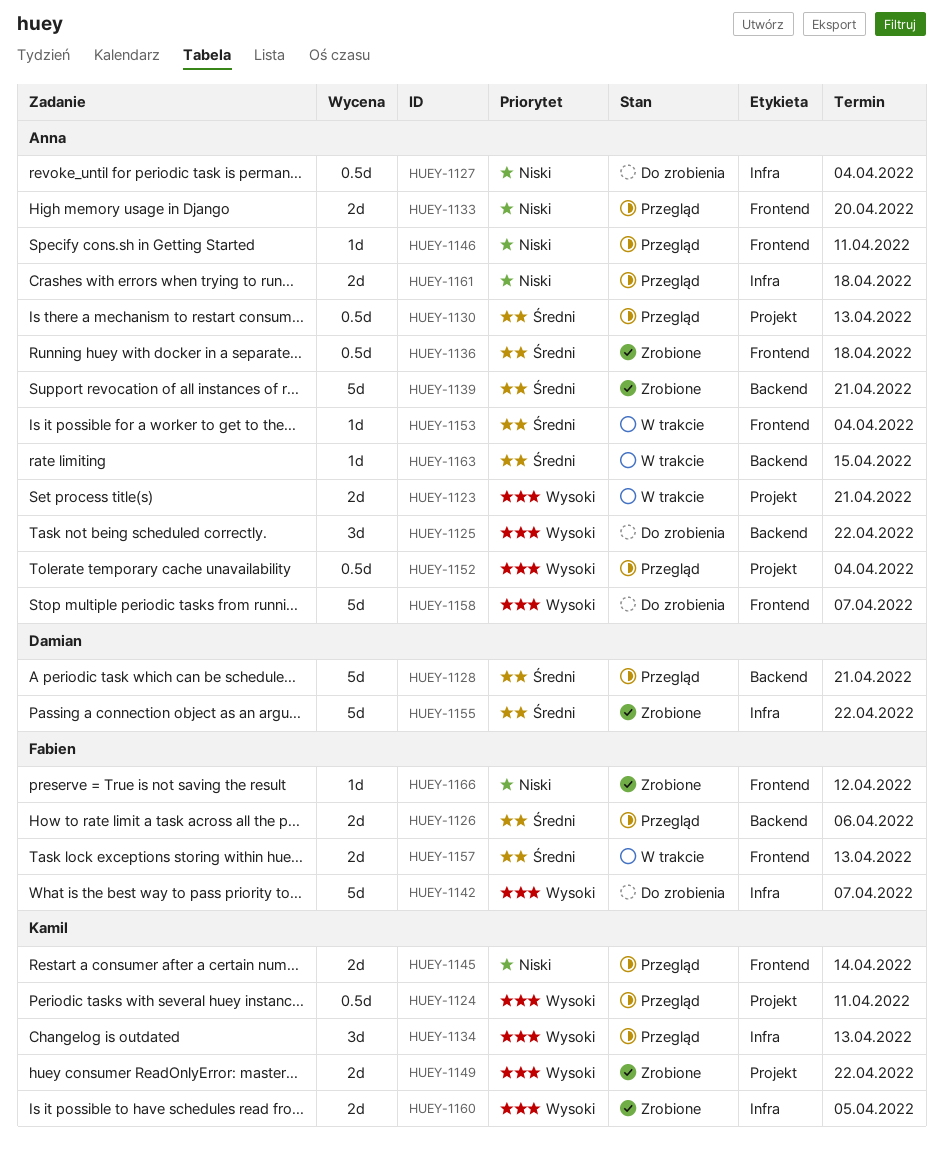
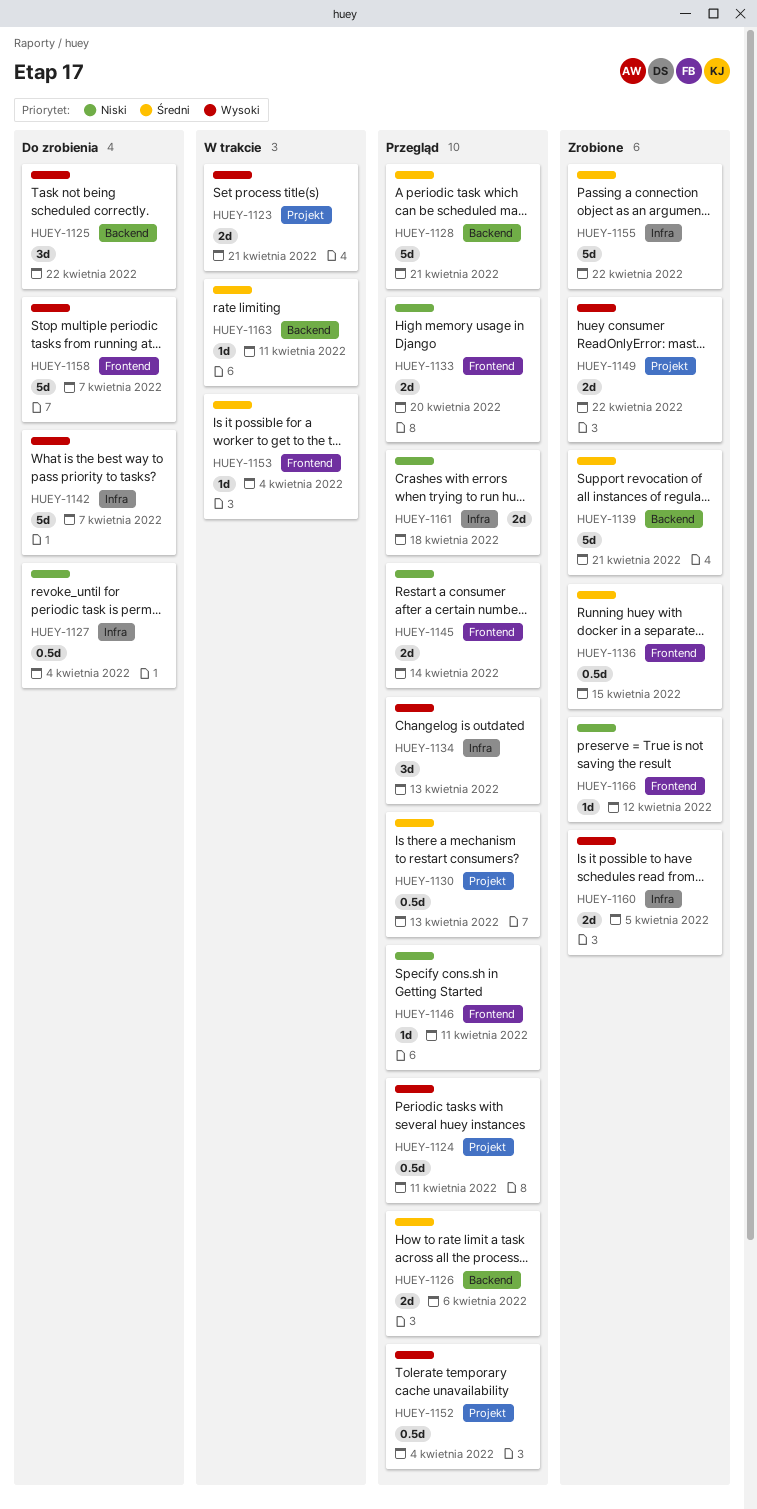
HUEY-1136, due: Apr 18 -> Apr 15
HUEY-1157: present -> none
HUEY-1163, due: Apr 15 -> Apr 11

